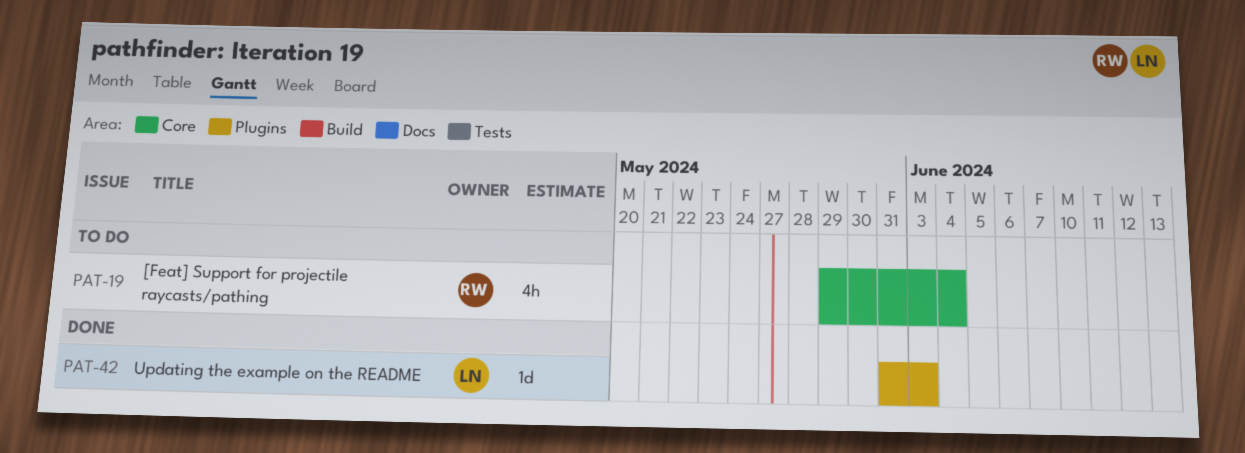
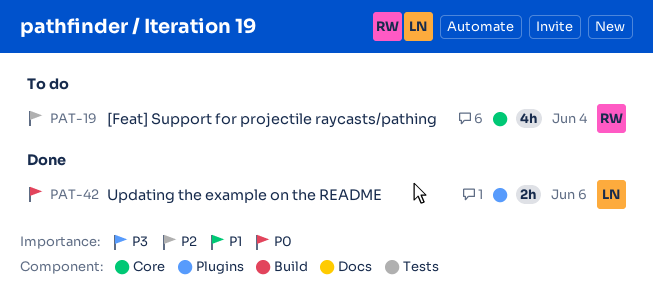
PAT-42, estimate: 1d -> 2h
PAT-42, due: Jun 3 -> Jun 6

